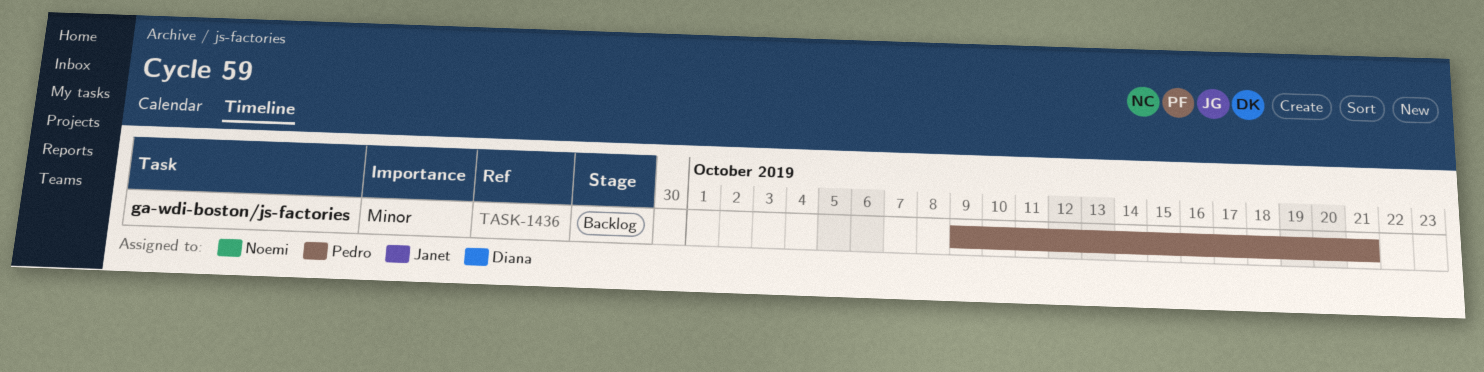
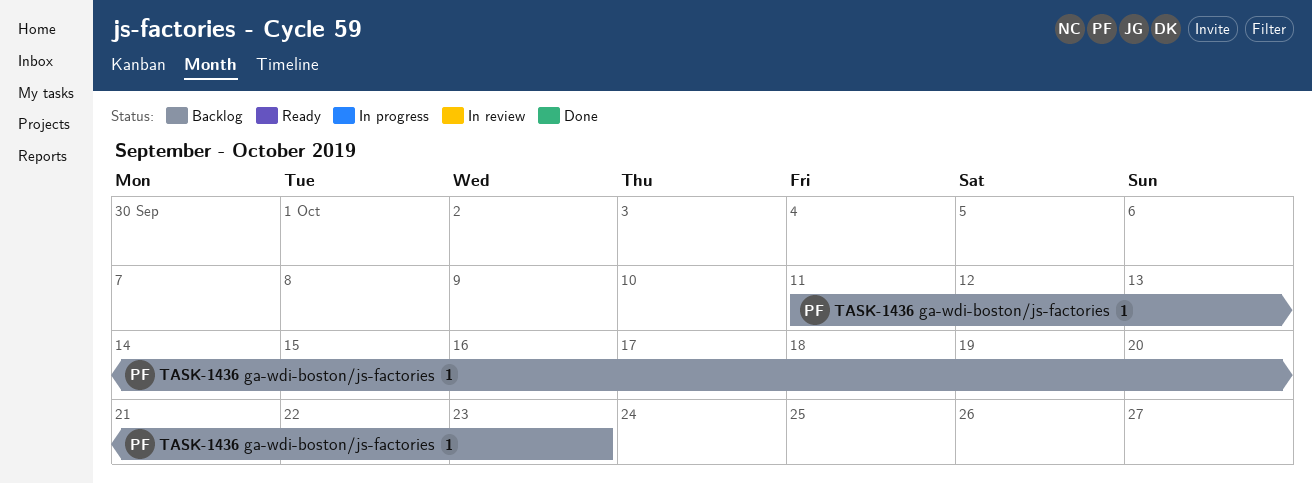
TASK-1436, start: Oct 9 -> Oct 11
TASK-1436, due: Oct 21 -> Oct 23

